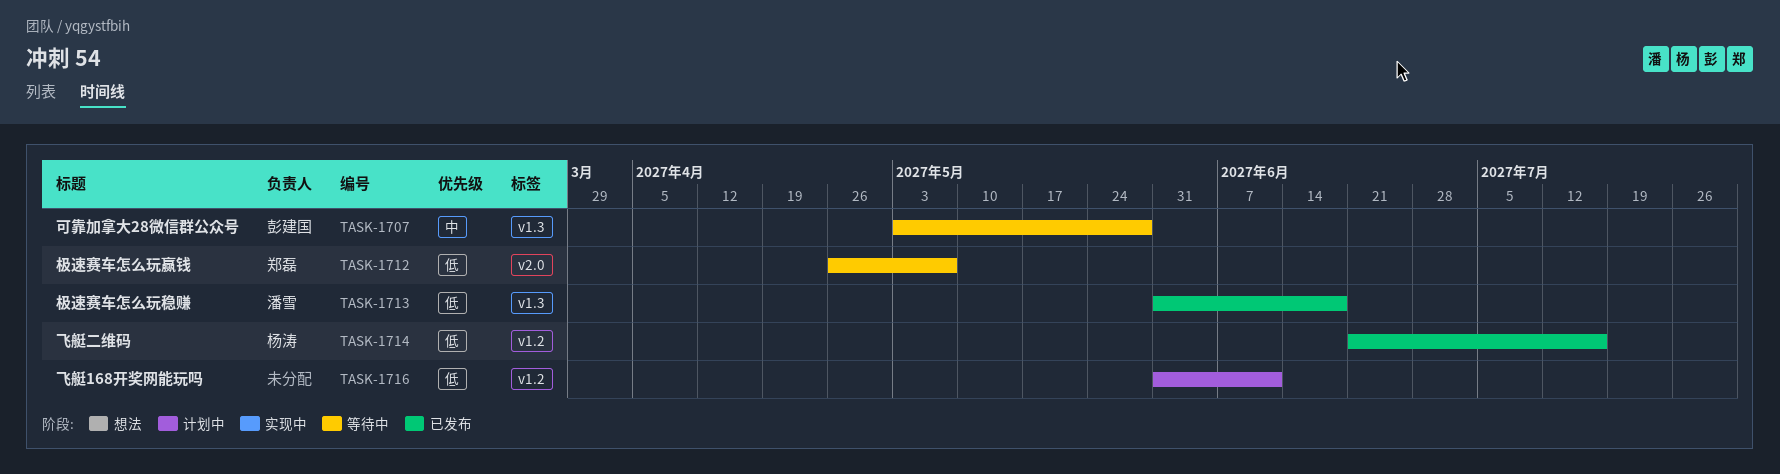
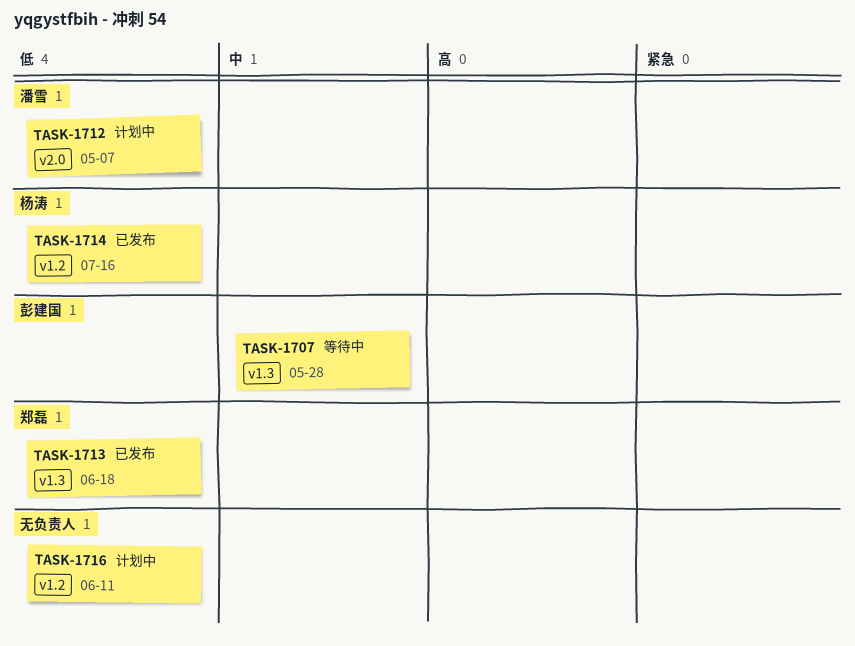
TASK-1712, status: 等待中 -> 计划中
TASK-1712, owner: 郑磊 -> 潘雪
TASK-1713, owner: 潘雪 -> 郑磊

